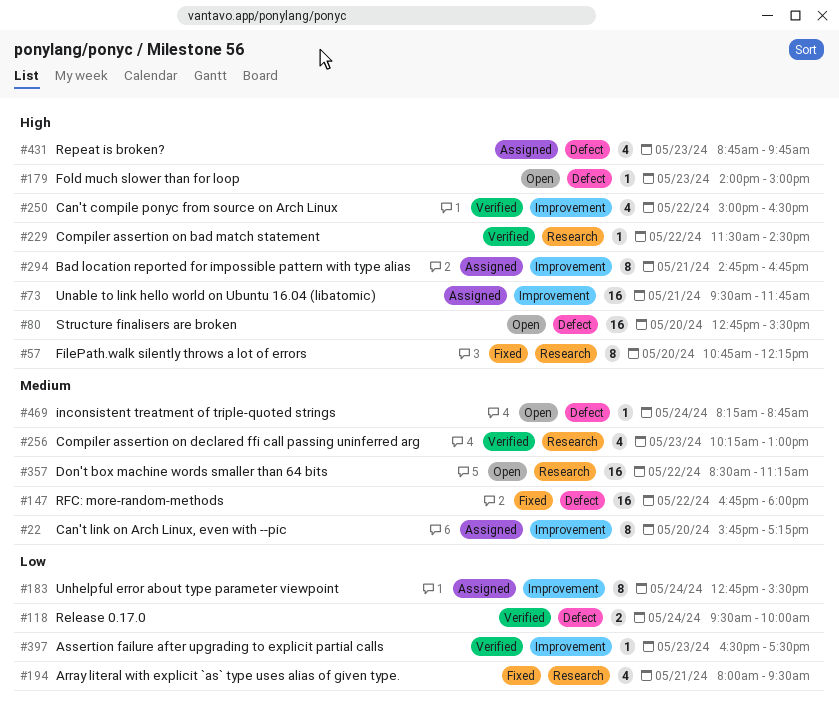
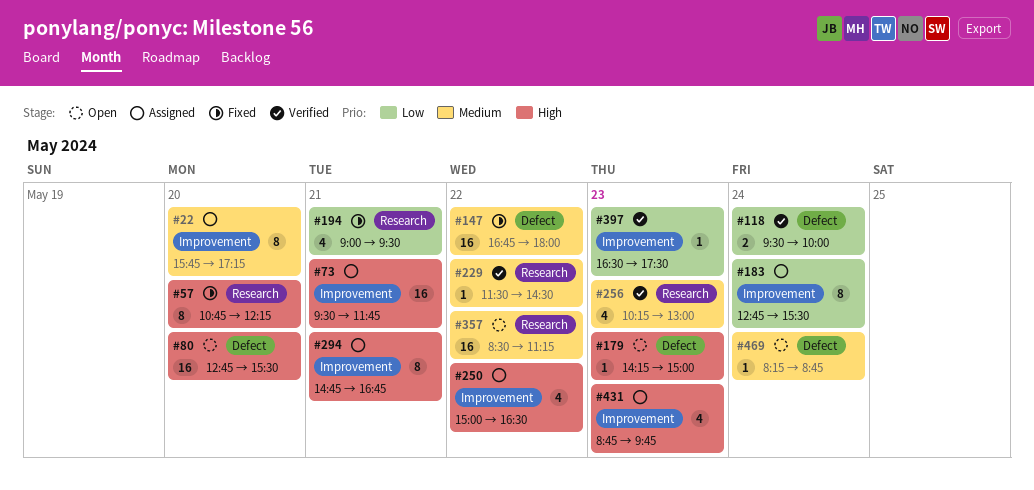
#179, begins: 14:00 -> 14:15
#194, begins: 08:00 -> 09:00
#229, priority: High -> Medium
#250, status: Verified -> Assigned
#431, label: Defect -> Improvement

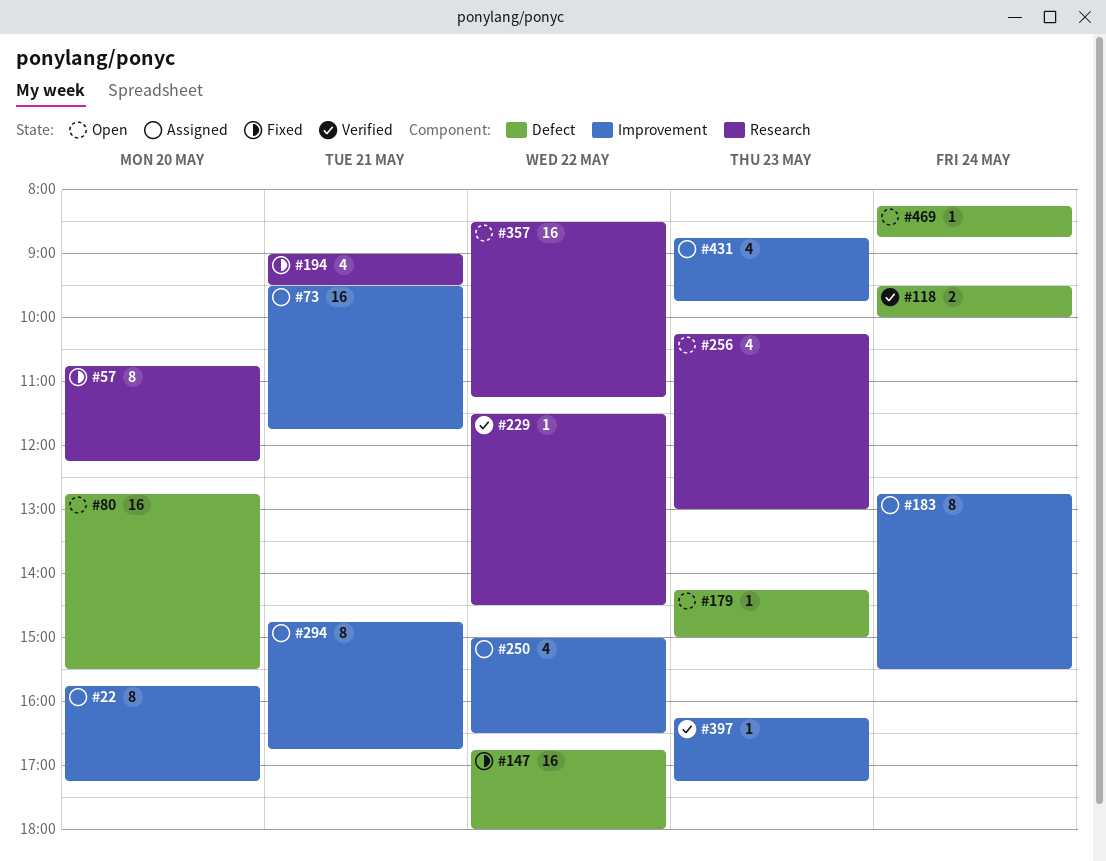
#256, status: Verified -> Open
#397, begins: 16:30 -> 16:15
#397, ends: 17:30 -> 17:15

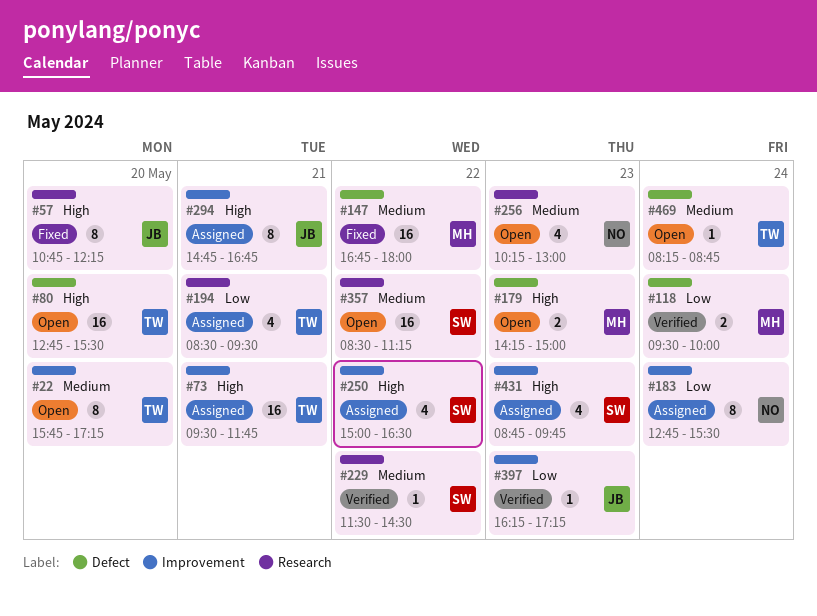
#22, status: Assigned -> Open
#179, estimate: 1 -> 2
#194, status: Fixed -> Assigned
#194, begins: 09:00 -> 08:30

